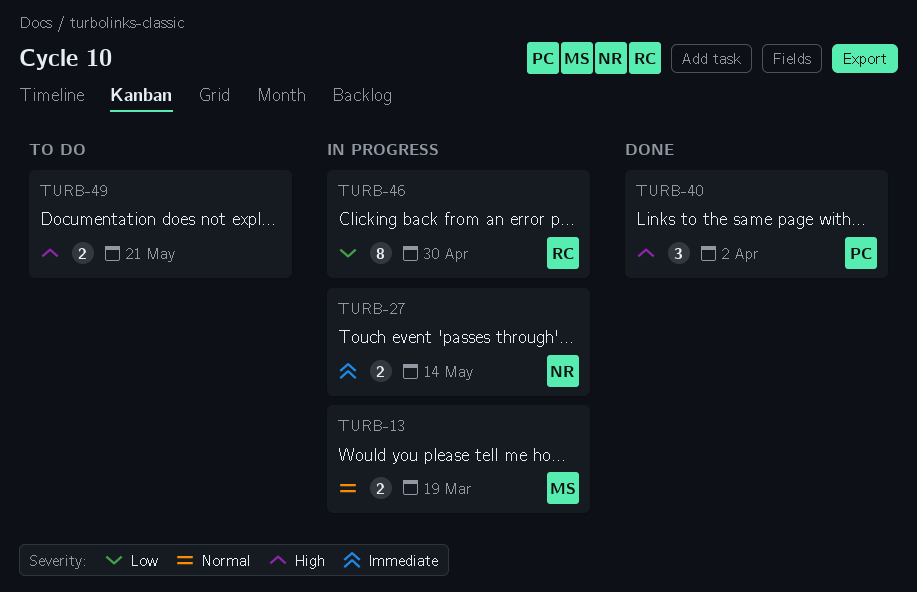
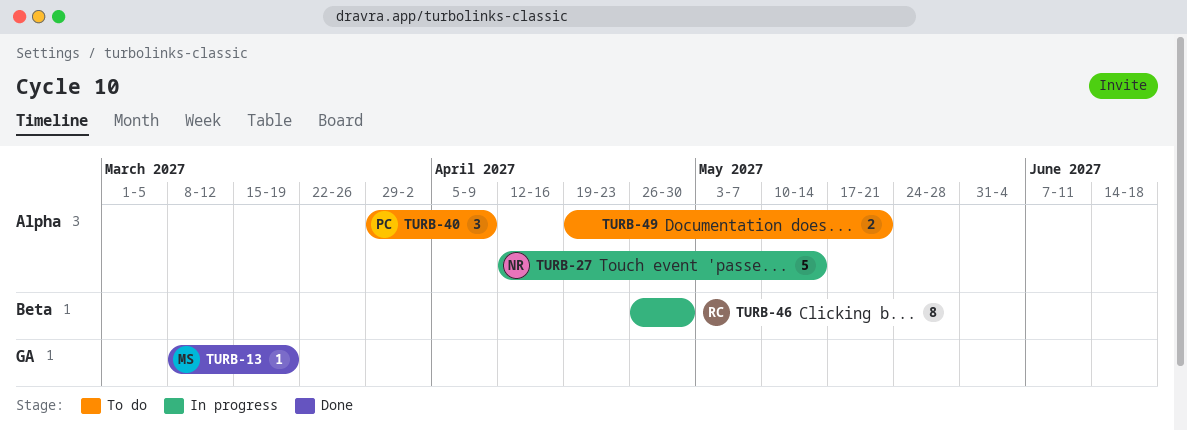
TURB-13, status: In progress -> Done
TURB-13, estimate: 2 -> 1
TURB-27, estimate: 2 -> 5
TURB-40, status: Done -> To do
TURB-40, due: Apr 2 -> Apr 9

